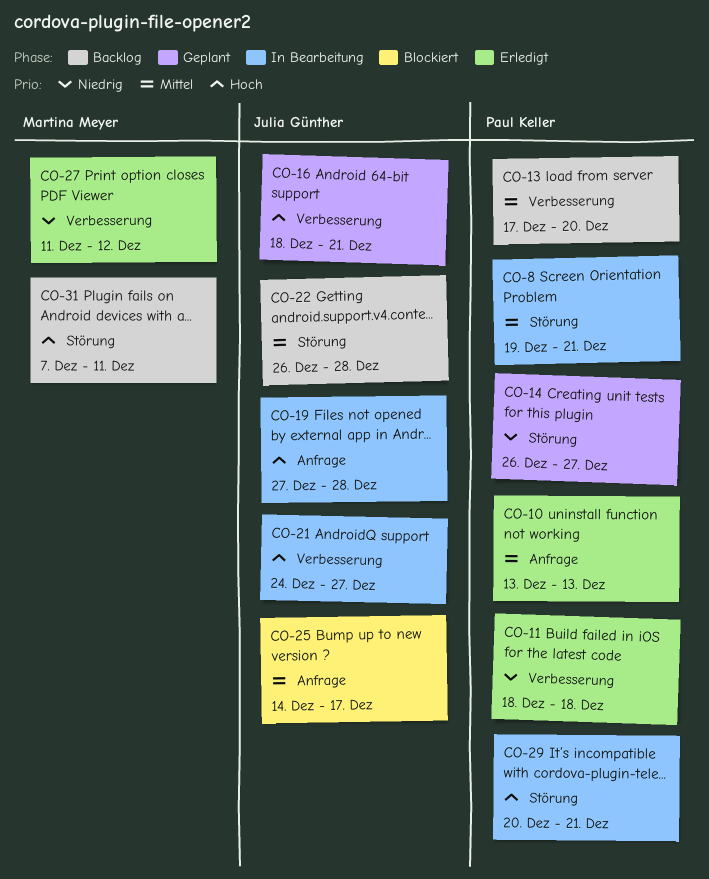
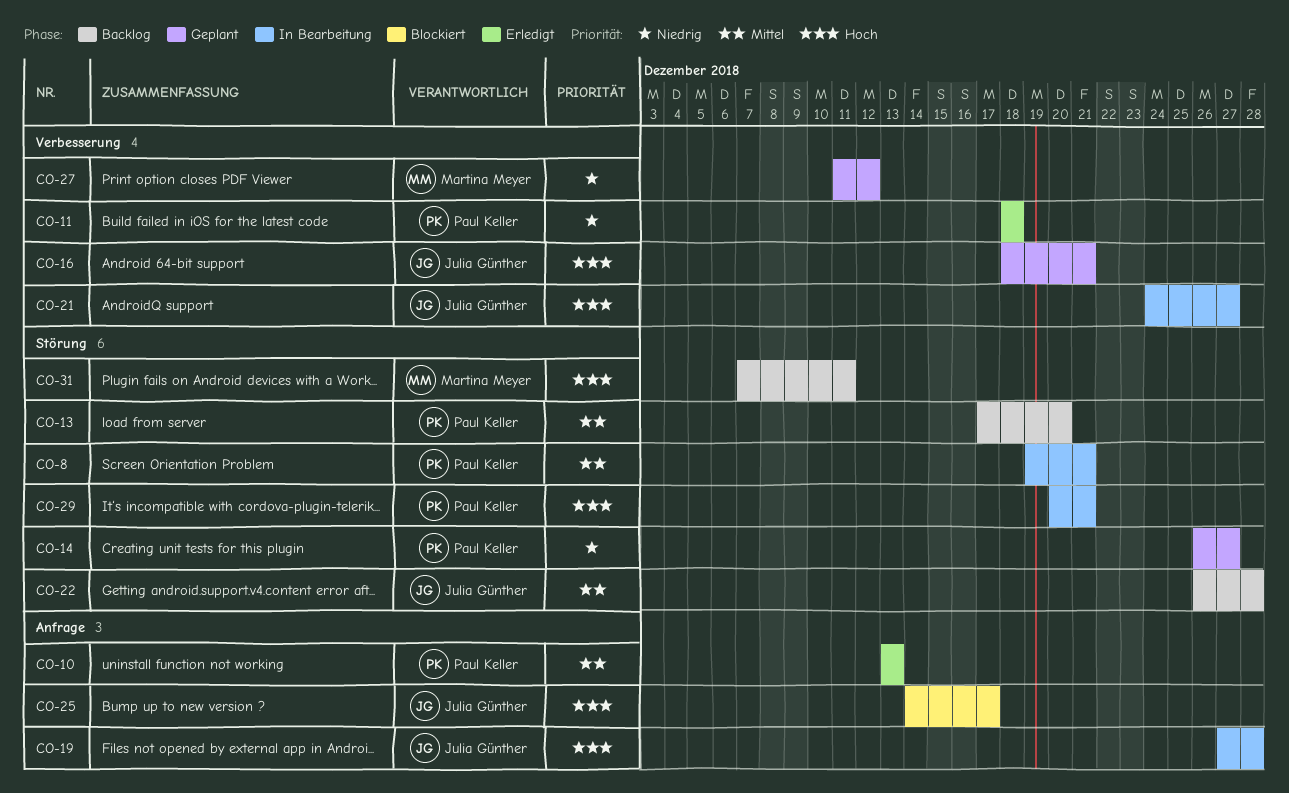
CO-13, label: Verbesserung -> Störung
CO-25, priority: Mittel -> Hoch
CO-27, status: Erledigt -> Geplant

